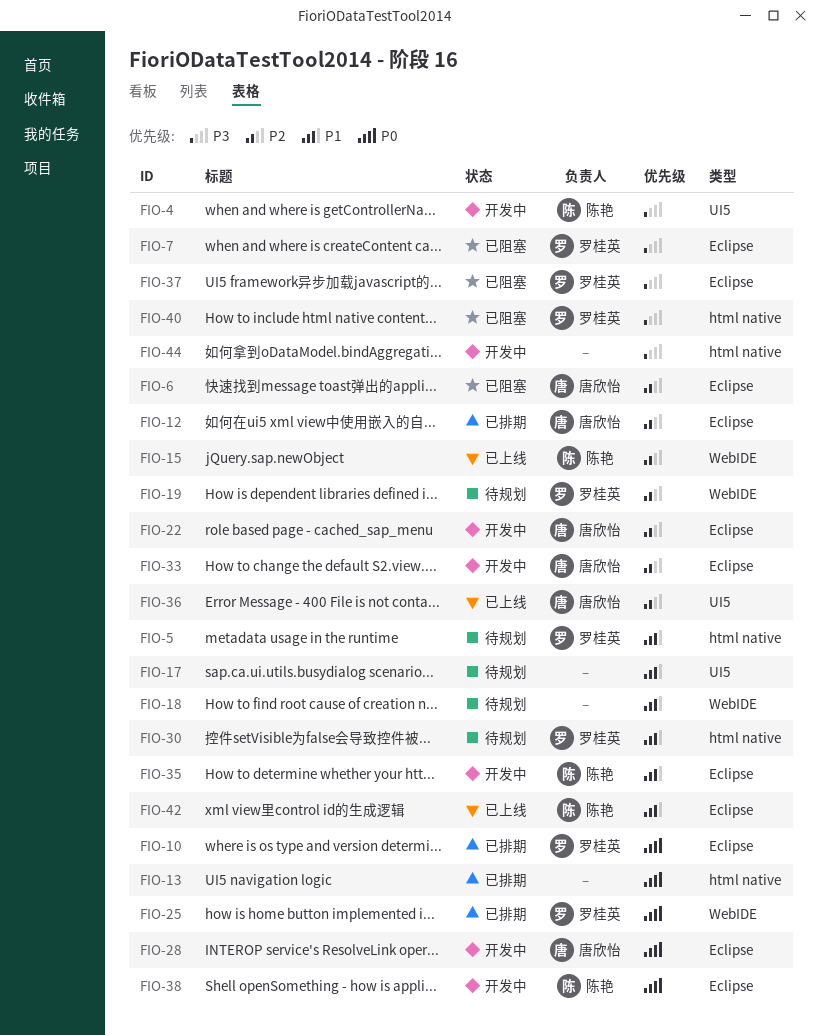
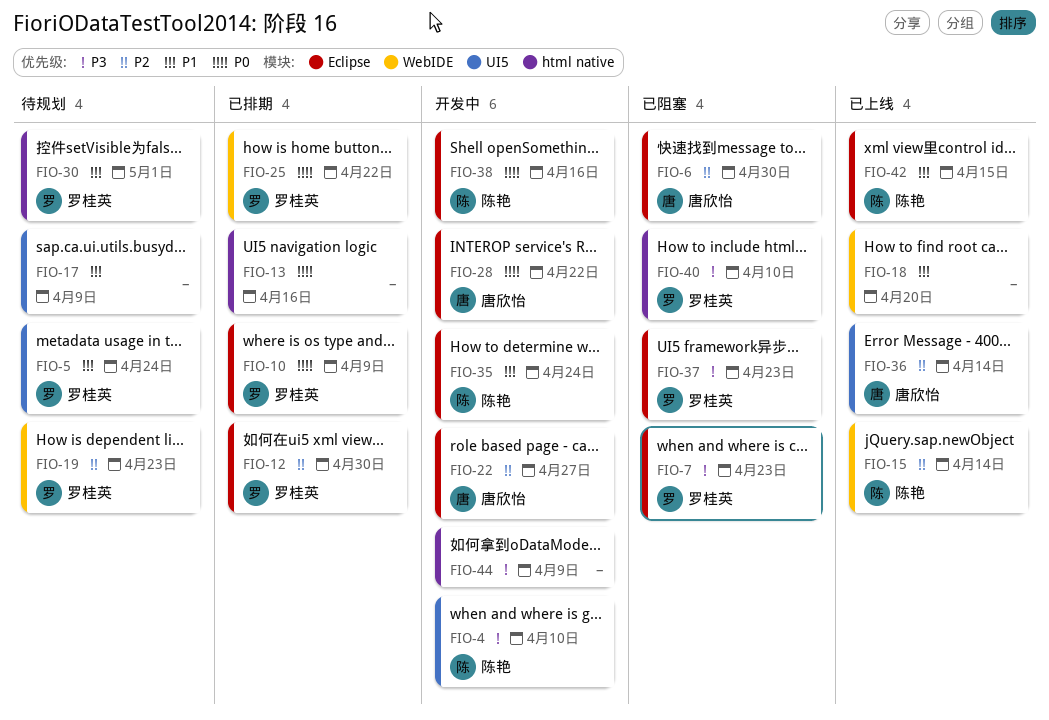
FIO-5, label: html native -> UI5
FIO-12, owner: 唐欣怡 -> 罗桂英
FIO-18, status: 待规划 -> 已上线
FIO-33: present -> none

